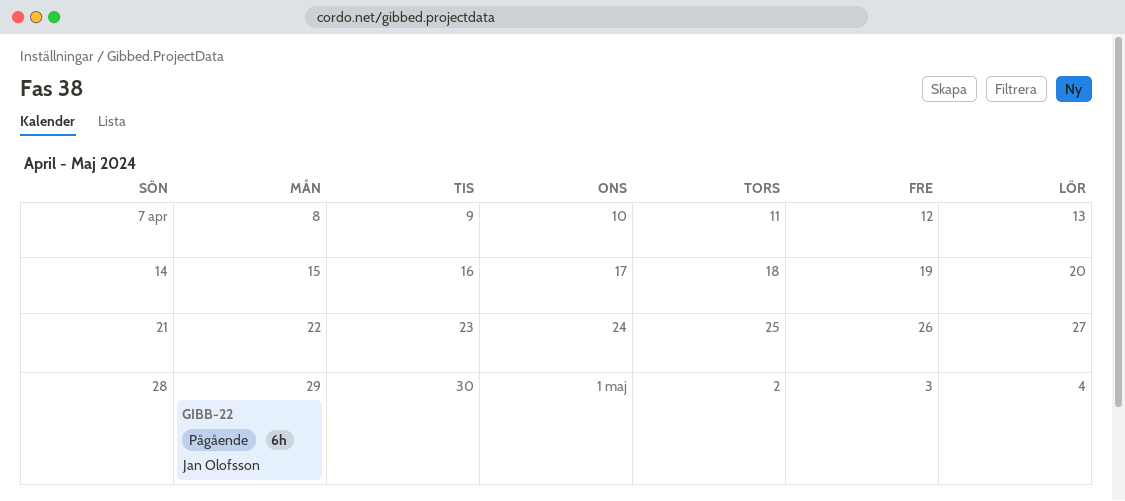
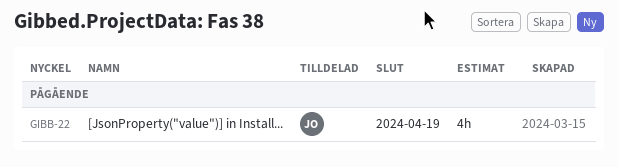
GIBB-22, estimate: 6h -> 4h
GIBB-22, due: Apr 29 -> Apr 19

